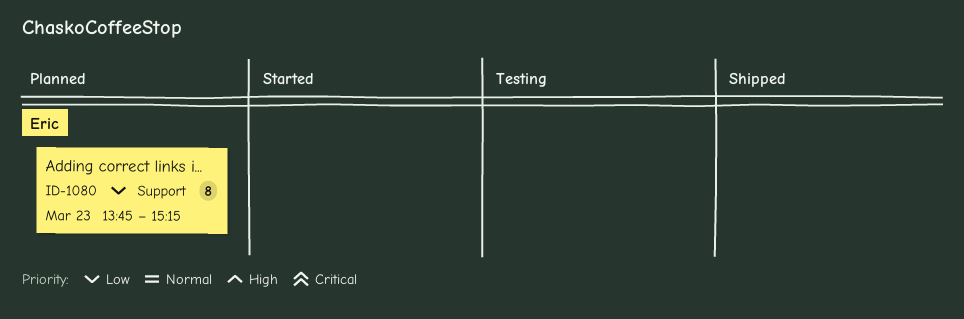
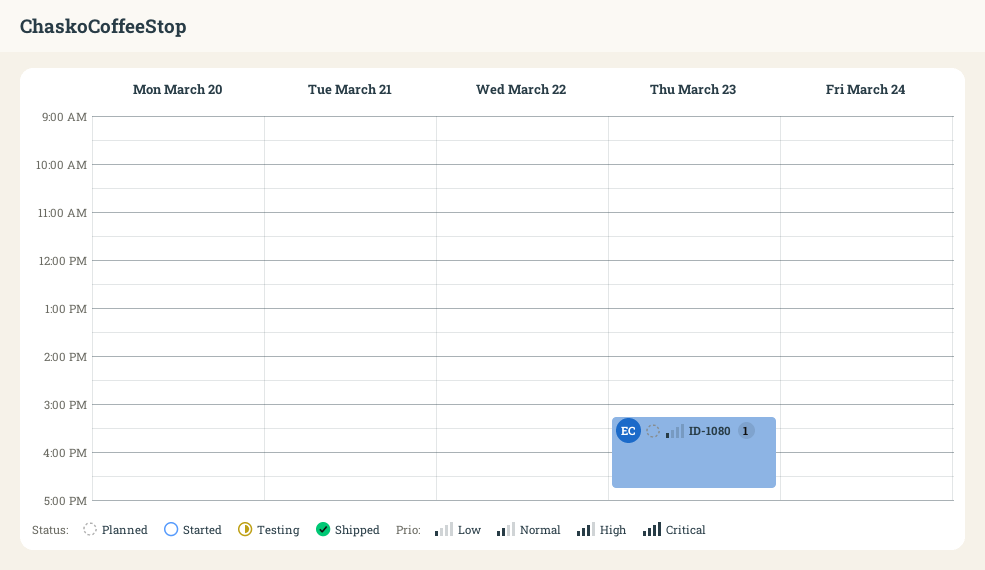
ID-1080, estimate: 8 -> 1
ID-1080, begins: 13:45 -> 15:15
ID-1080, ends: 15:15 -> 16:45

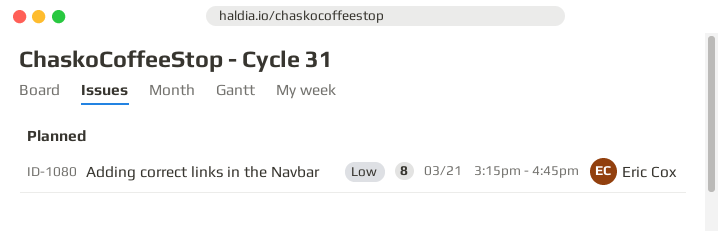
ID-1080, estimate: 1 -> 8
ID-1080, day: Mar 23 -> Mar 21

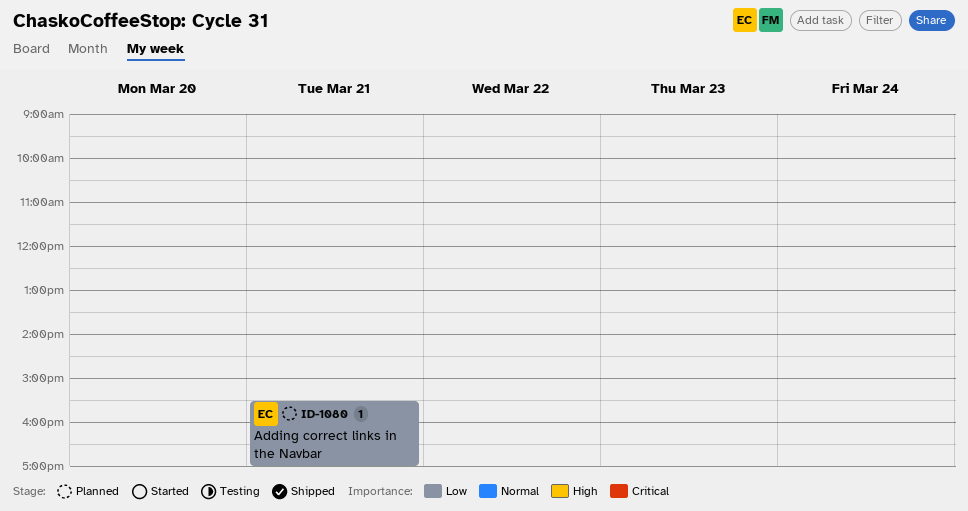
ID-1080, estimate: 8 -> 1
ID-1080, begins: 15:15 -> 15:30
ID-1080, ends: 16:45 -> 17:00

